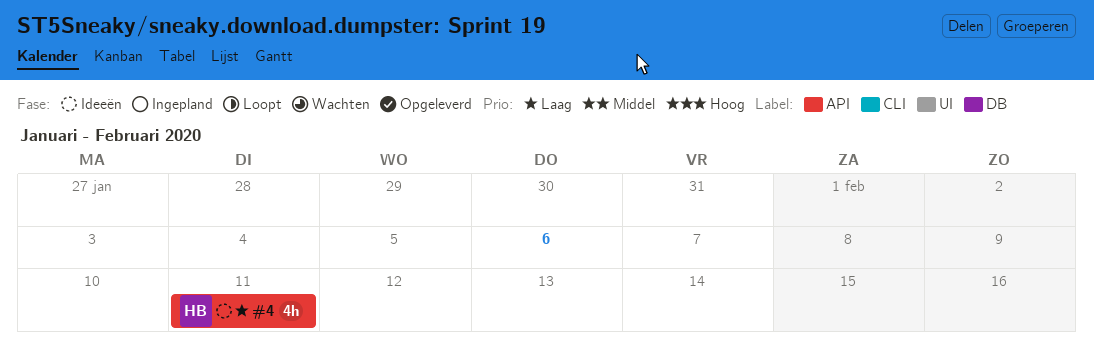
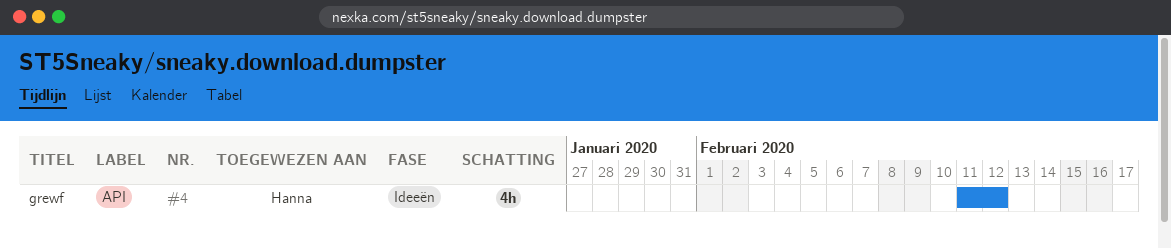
#4, due: Feb 11 -> Feb 12

